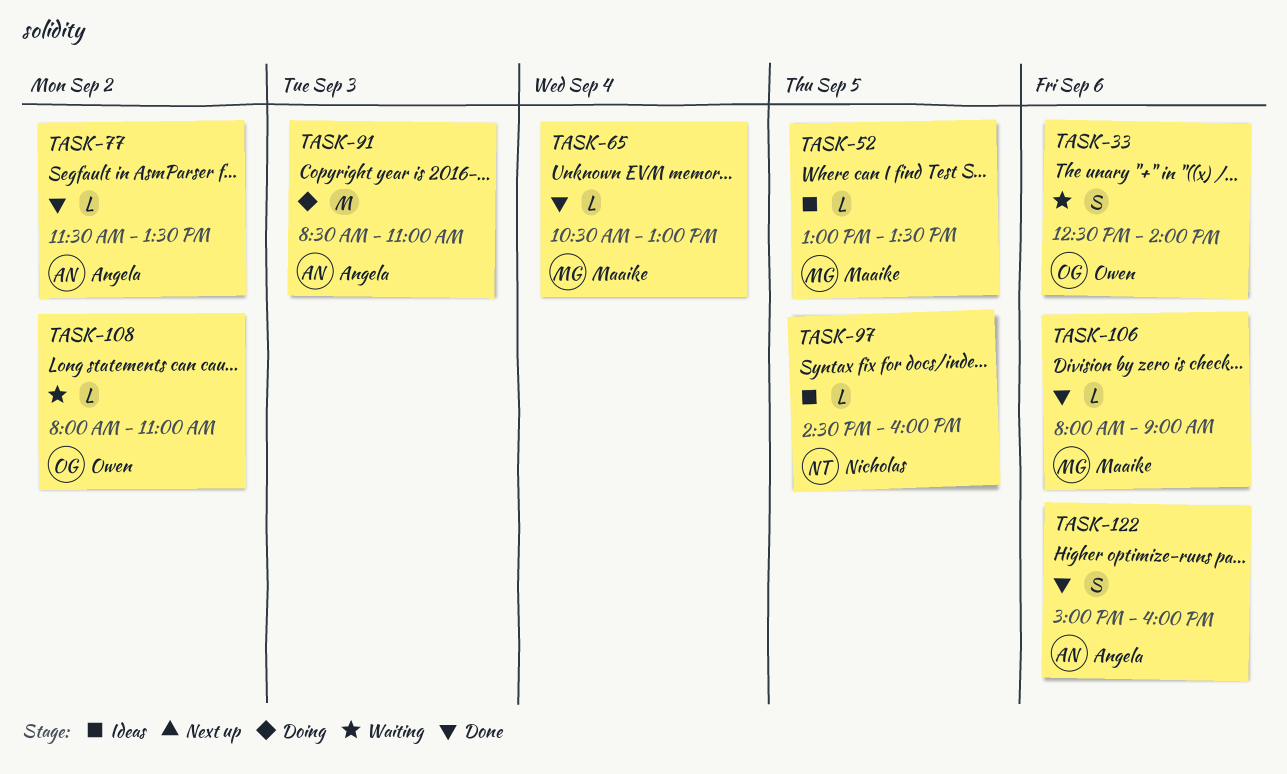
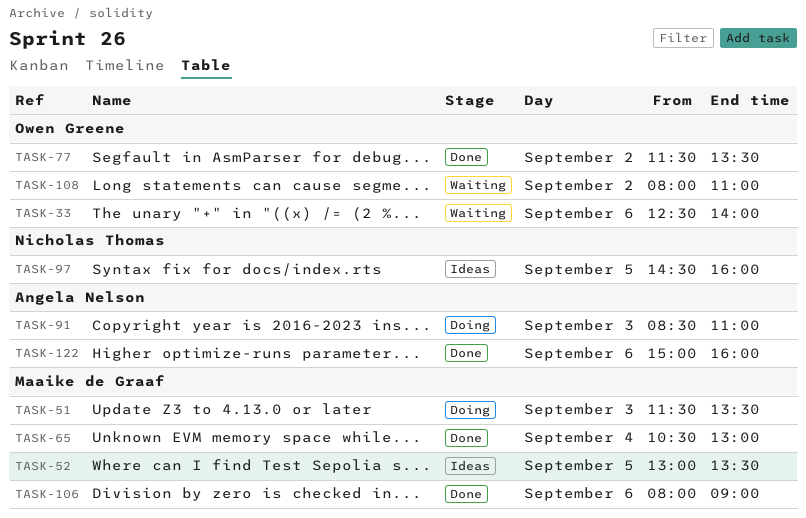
TASK-51: none -> present
TASK-77, owner: Angela Nelson -> Owen Greene

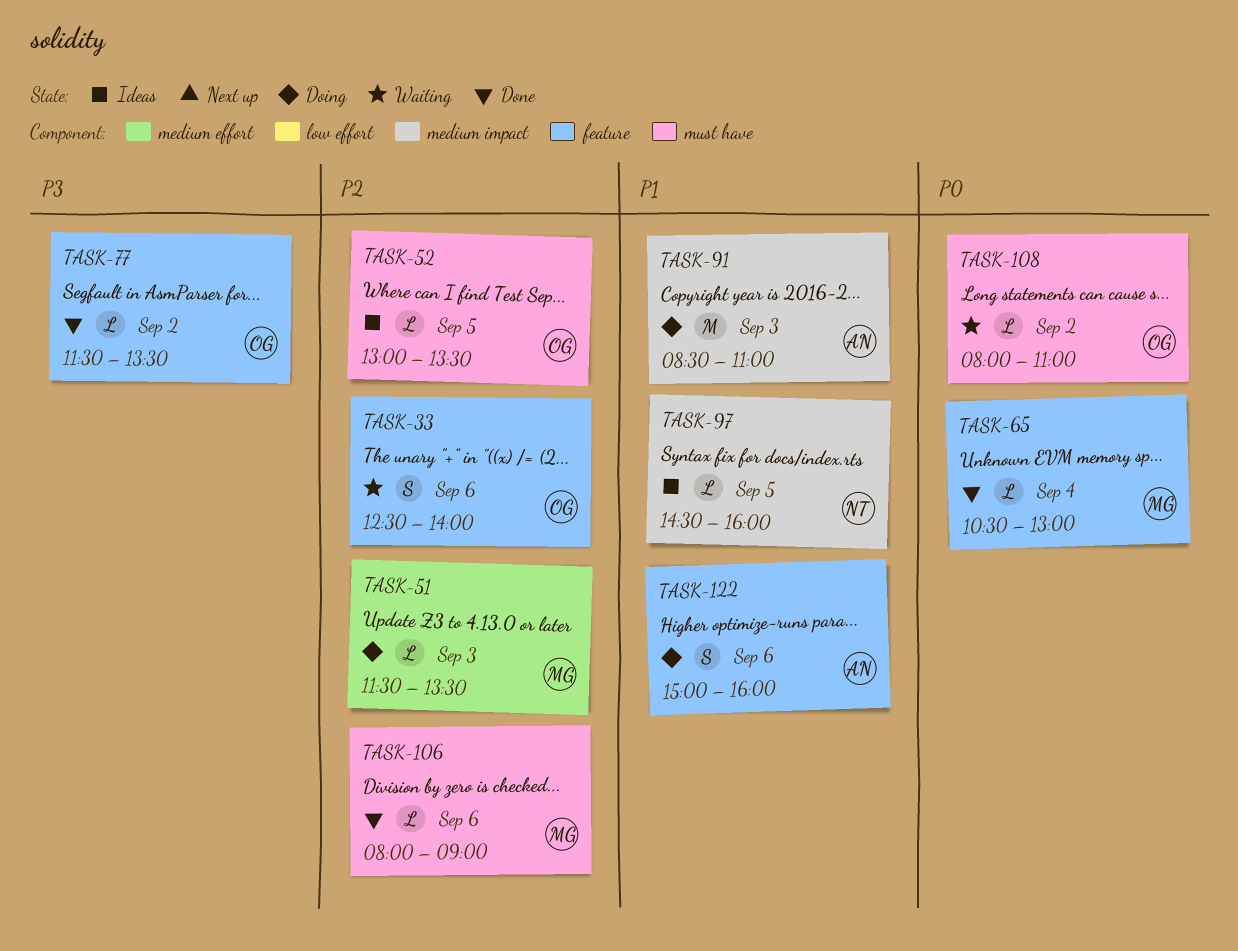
TASK-52, owner: Maaike de Graaf -> Owen Greene
TASK-122, status: Done -> Doing

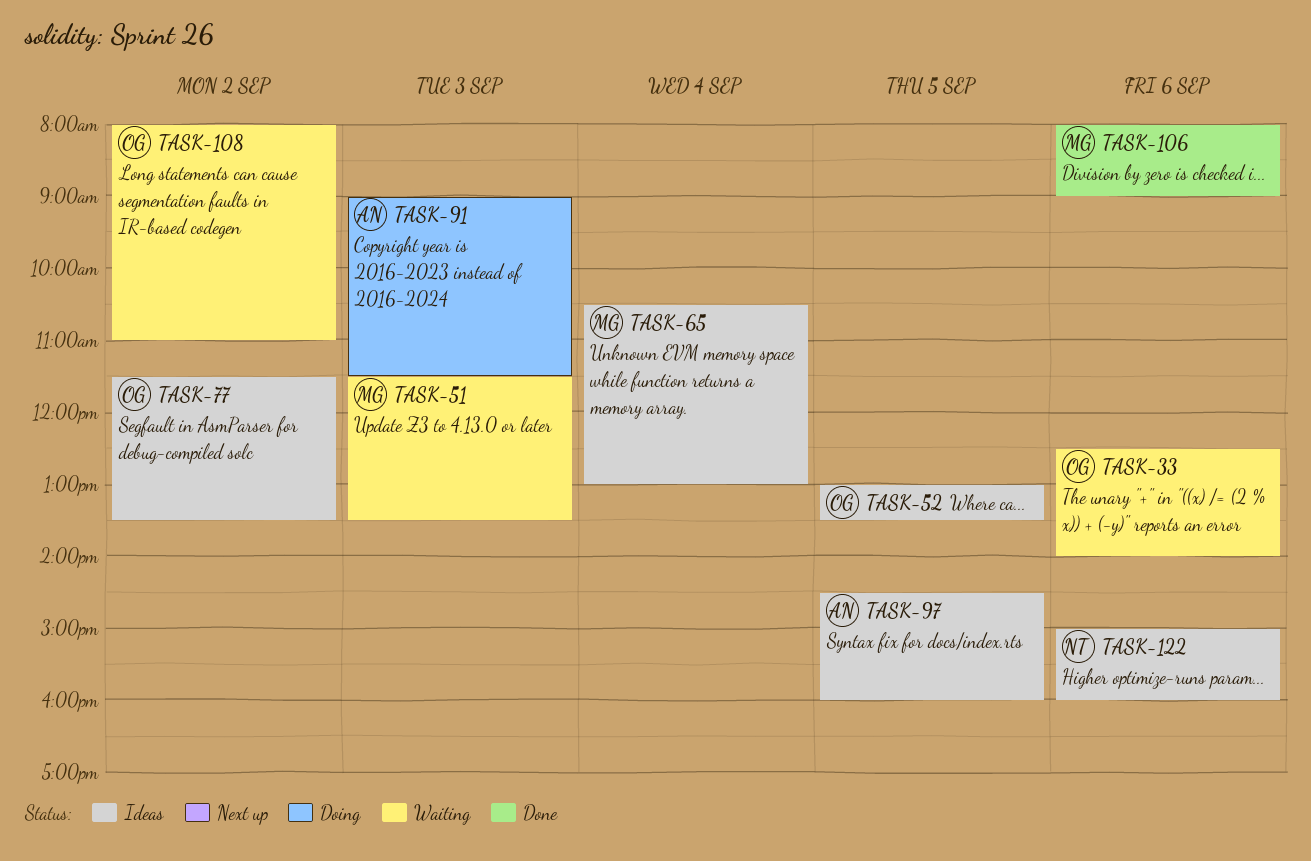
TASK-51, status: Doing -> Waiting
TASK-65, status: Done -> Ideas
TASK-77, status: Done -> Ideas
TASK-91, begins: 08:30 -> 09:00
TASK-91, ends: 11:00 -> 11:30
TASK-97, owner: NT -> AN
TASK-122, status: Doing -> Ideas
TASK-122, owner: AN -> NT

